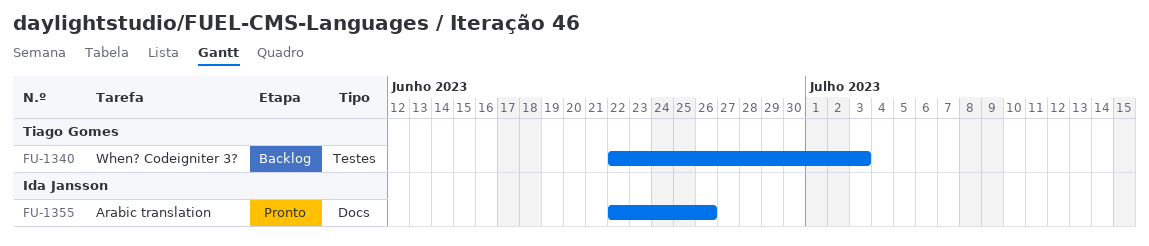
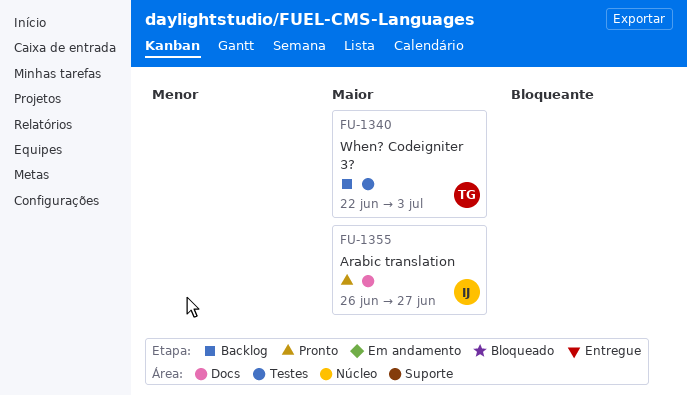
FU-1355, start: Jun 22 -> Jun 26
FU-1355, due: Jun 26 -> Jun 27

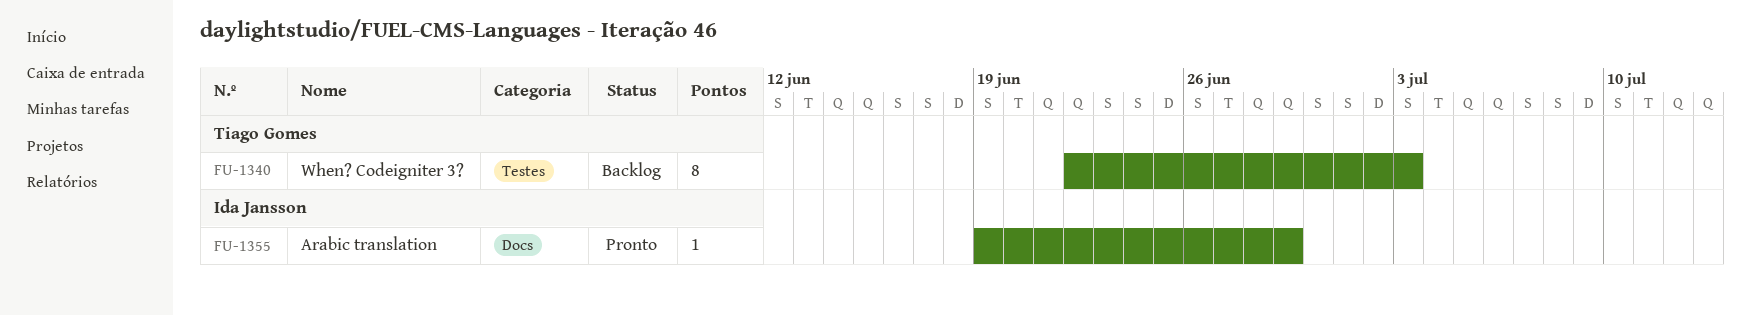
FU-1355, start: Jun 26 -> Jun 19
FU-1355, due: Jun 27 -> Jun 29

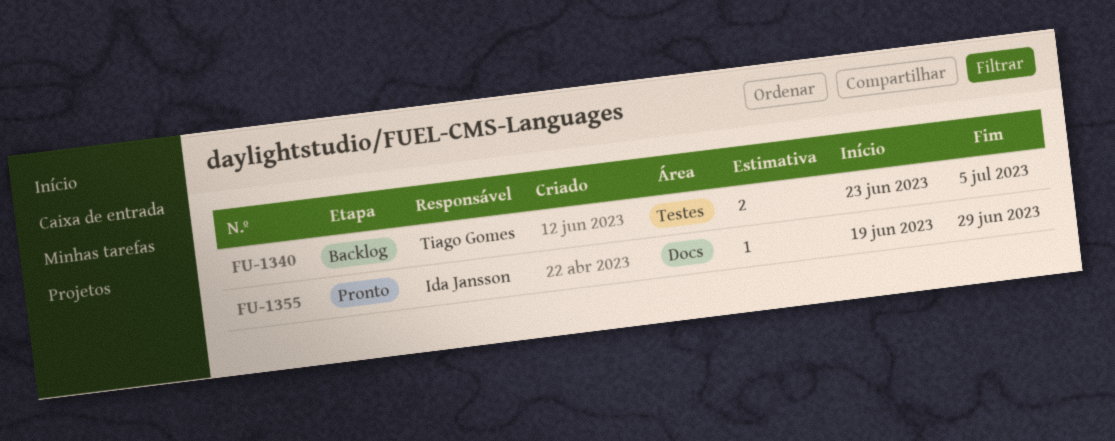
FU-1340, estimate: 8 -> 2
FU-1340, start: Jun 22 -> Jun 23
FU-1340, due: Jul 3 -> Jul 5

